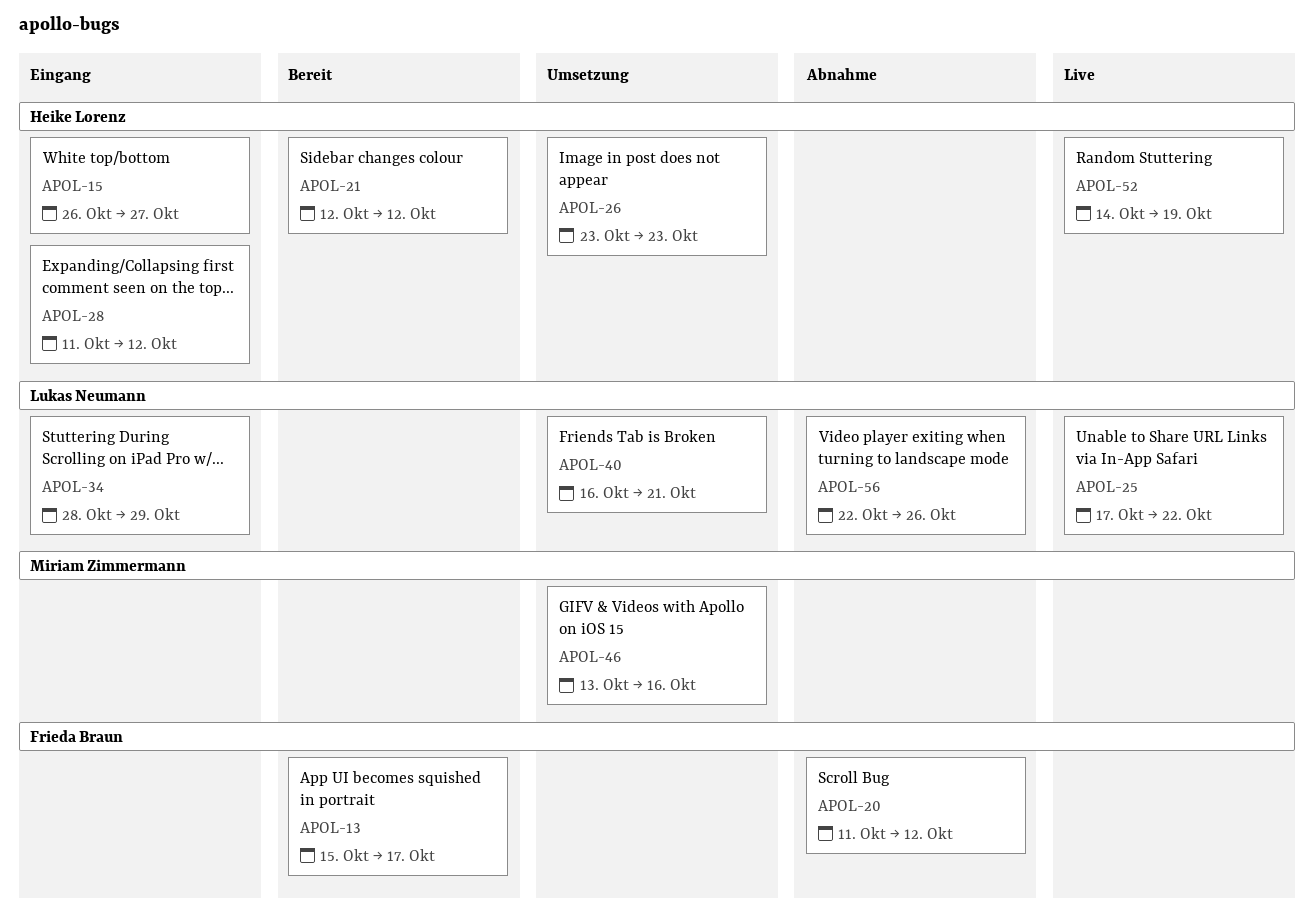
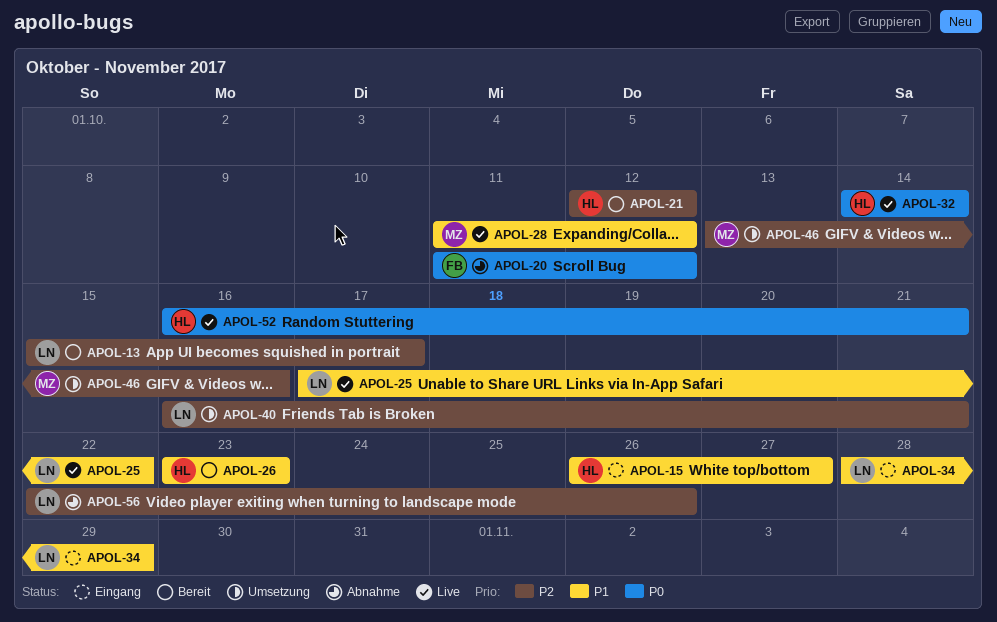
APOL-13, owner: Frieda Braun -> Lukas Neumann
APOL-26, status: Umsetzung -> Bereit
APOL-28, status: Eingang -> Live
APOL-28, owner: Heike Lorenz -> Miriam Zimmermann
APOL-32: none -> present
APOL-52, start: Oct 14 -> Oct 16
APOL-52, due: Oct 19 -> Oct 21

